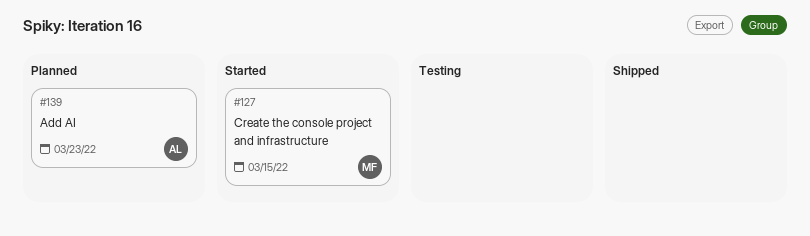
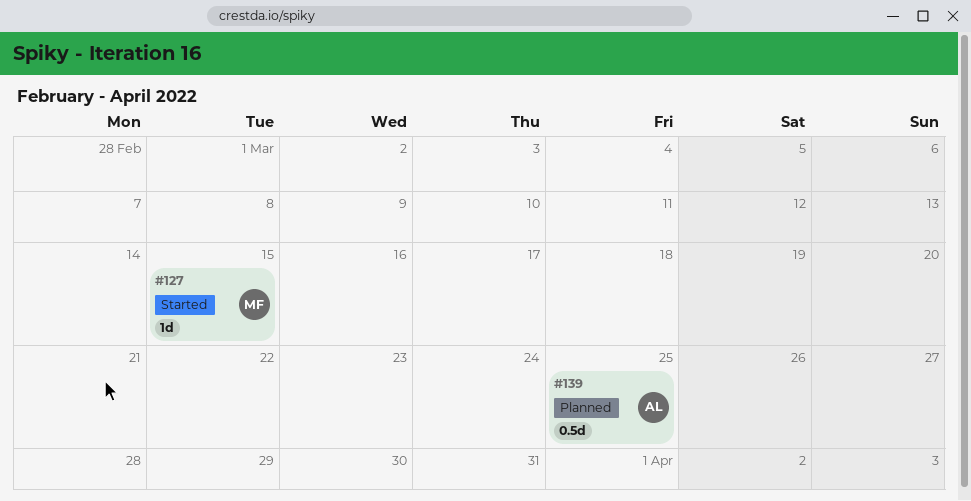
#139, due: Mar 23 -> Mar 25

